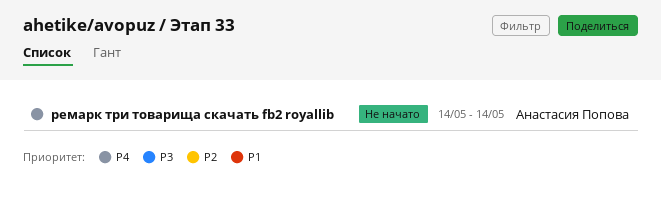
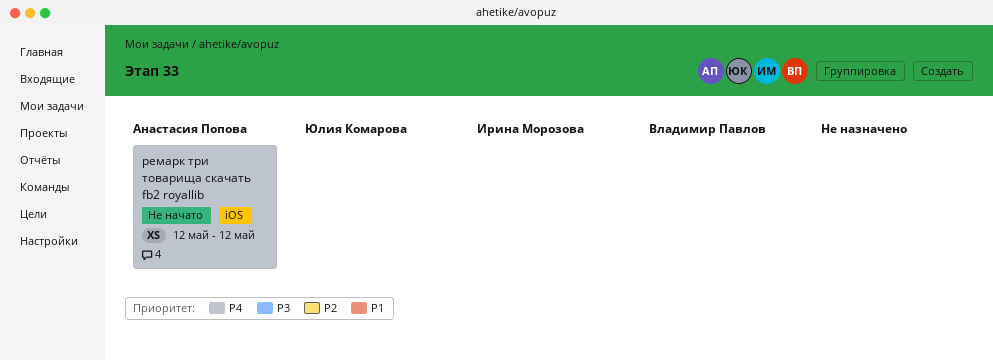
ремарк три товарища скачать fb2 royallib, start: May 14 -> May 12
ремарк три товарища скачать fb2 royallib, due: May 14 -> May 12

